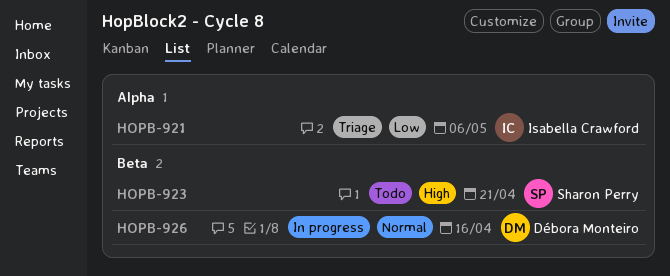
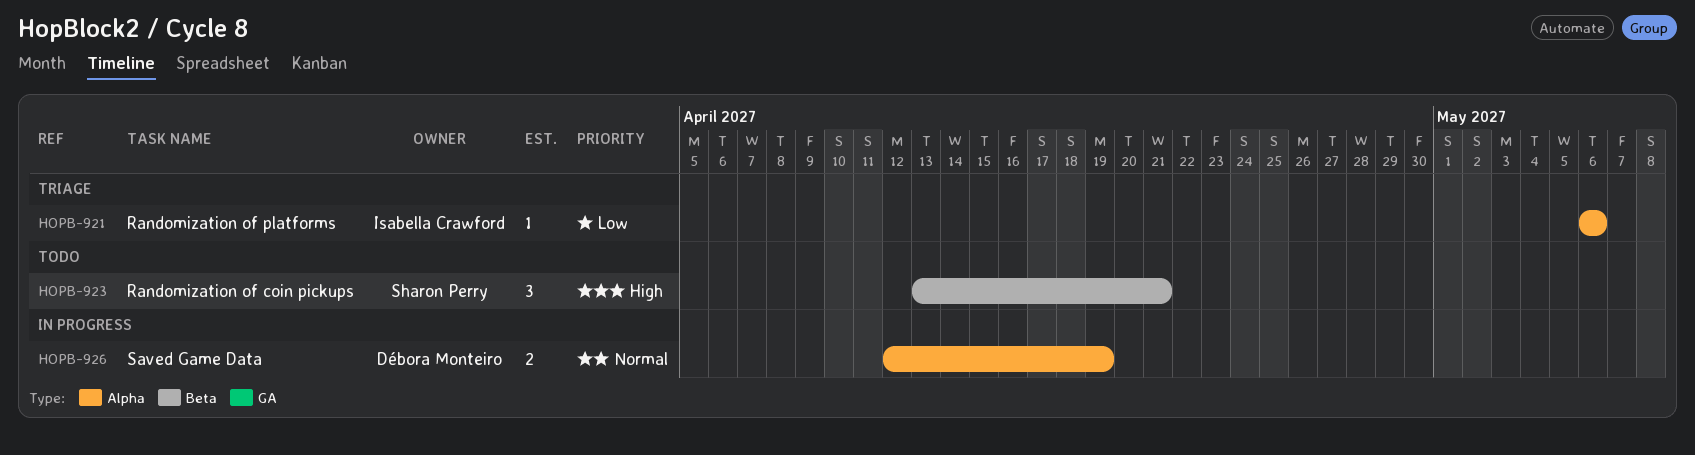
HOPB-926, label: Beta -> Alpha
HOPB-926, due: Apr 16 -> Apr 19

